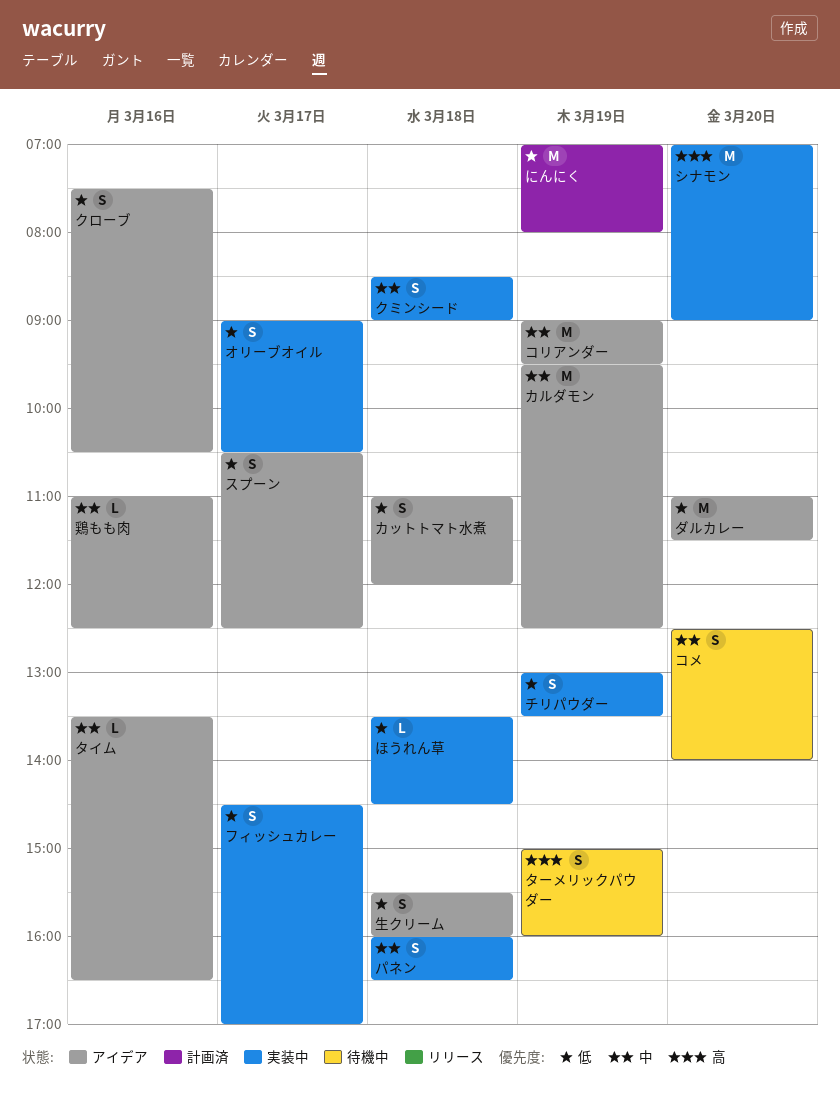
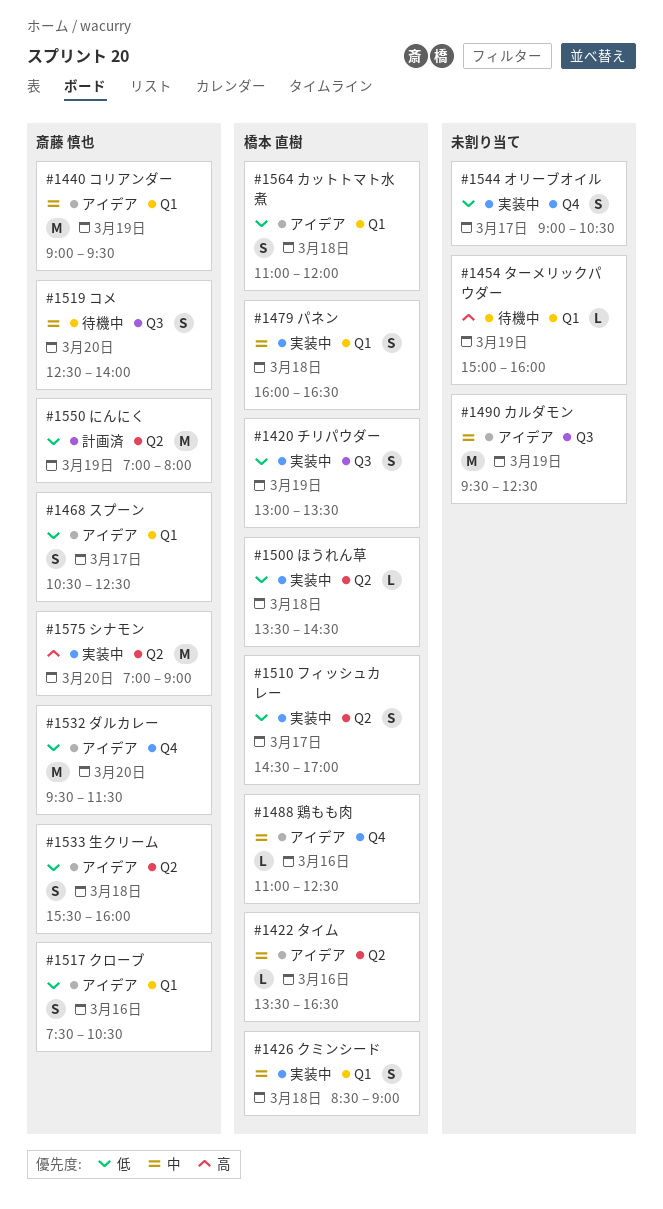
ターメリックパウダー, estimate: S -> L
ダルカレー, begins: 11:00 -> 09:30

